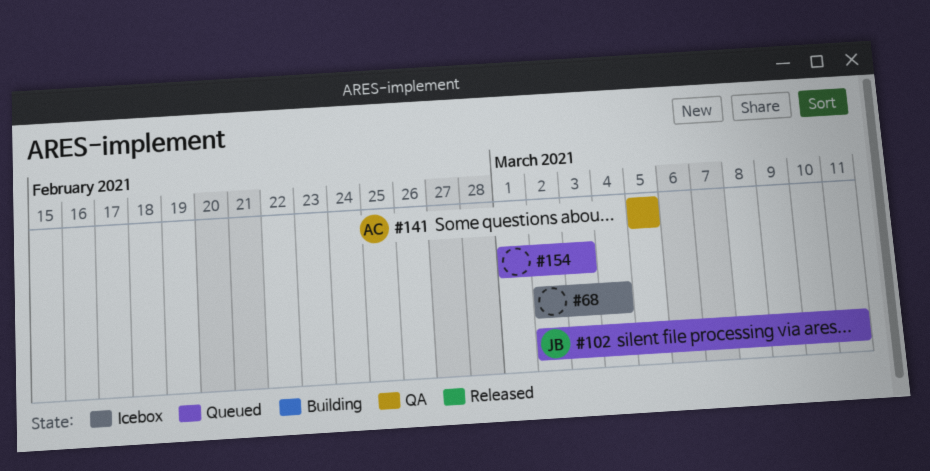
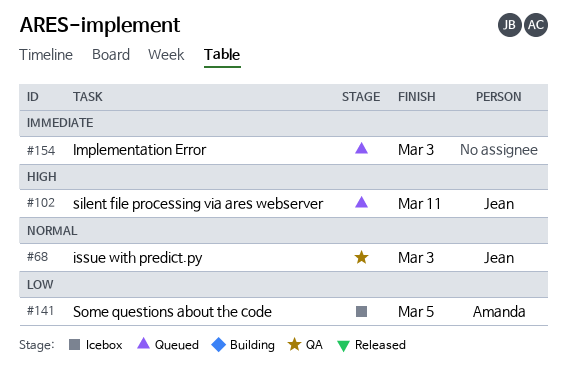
#68, status: Icebox -> QA
#68, owner: none -> Jean
#68, due: Mar 4 -> Mar 3
#141, status: QA -> Icebox

